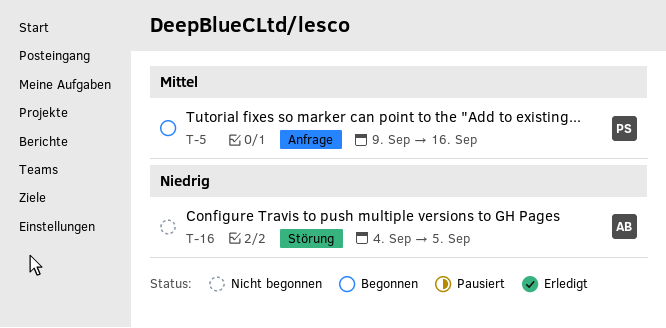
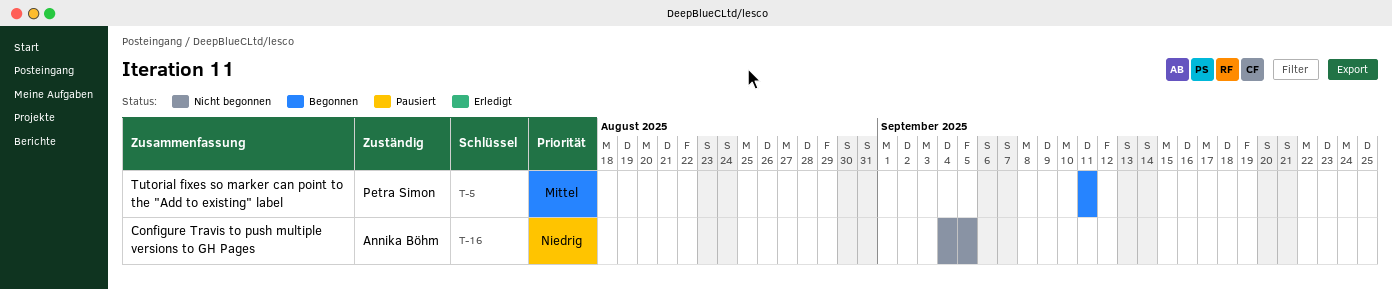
T-5, start: Sep 9 -> Sep 11
T-5, due: Sep 16 -> Sep 11

